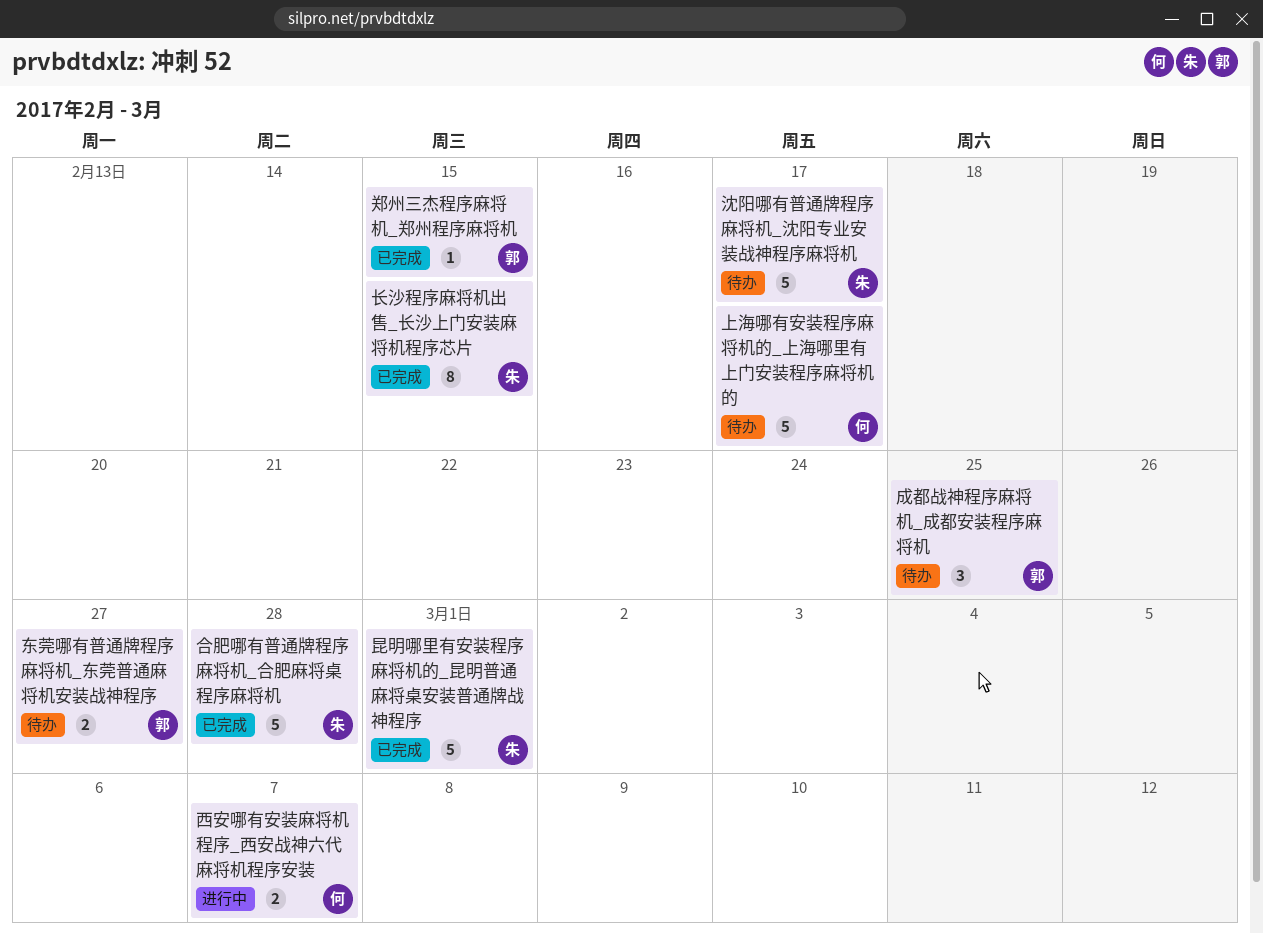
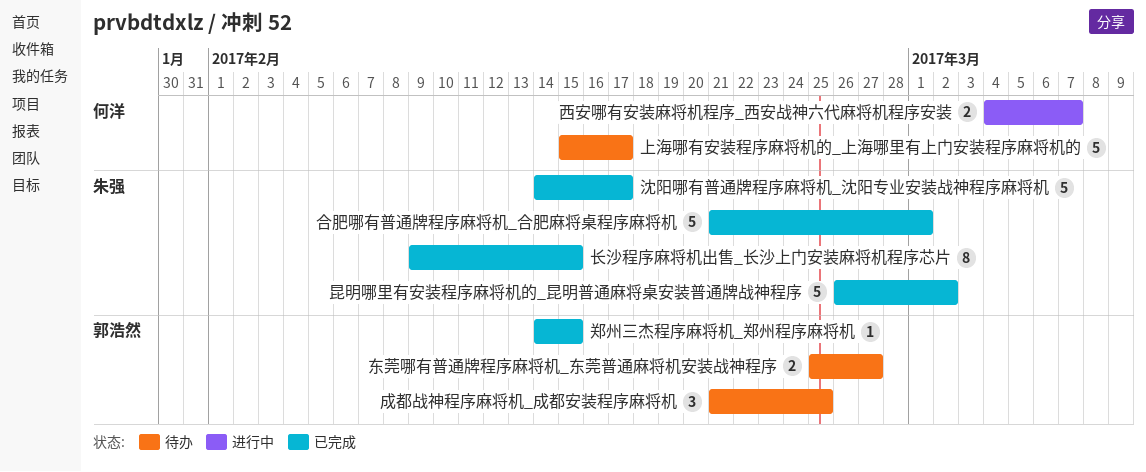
合肥哪有普通牌程序麻将机_合肥麻将桌程序麻将机, due: Feb 28 -> Mar 1
昆明哪里有安装程序麻将机的_昆明普通麻将桌安装普通牌战神程序, due: Mar 1 -> Mar 2
沈阳哪有普通牌程序麻将机_沈阳专业安装战神程序麻将机, status: 待办 -> 已完成

